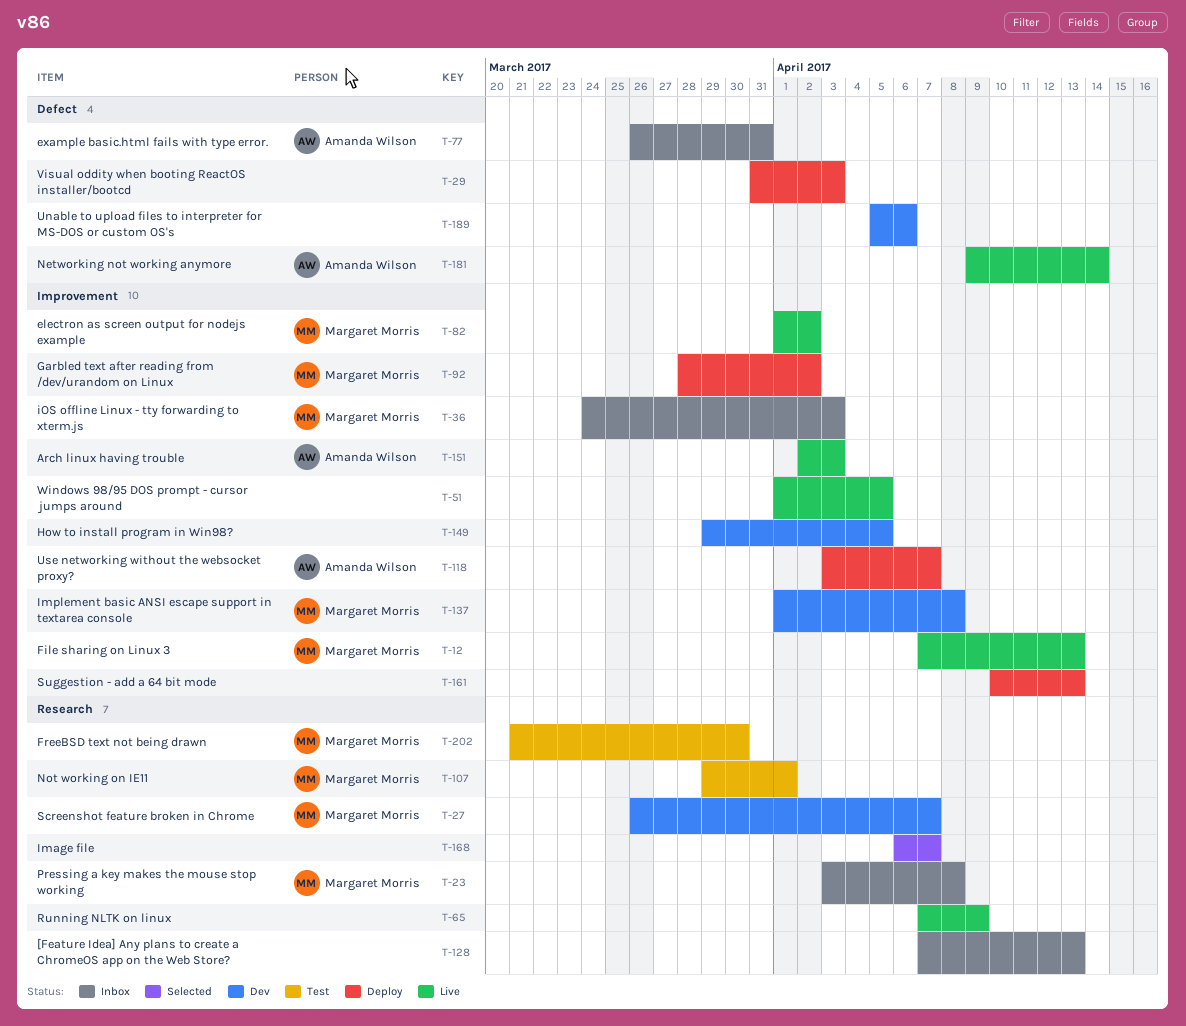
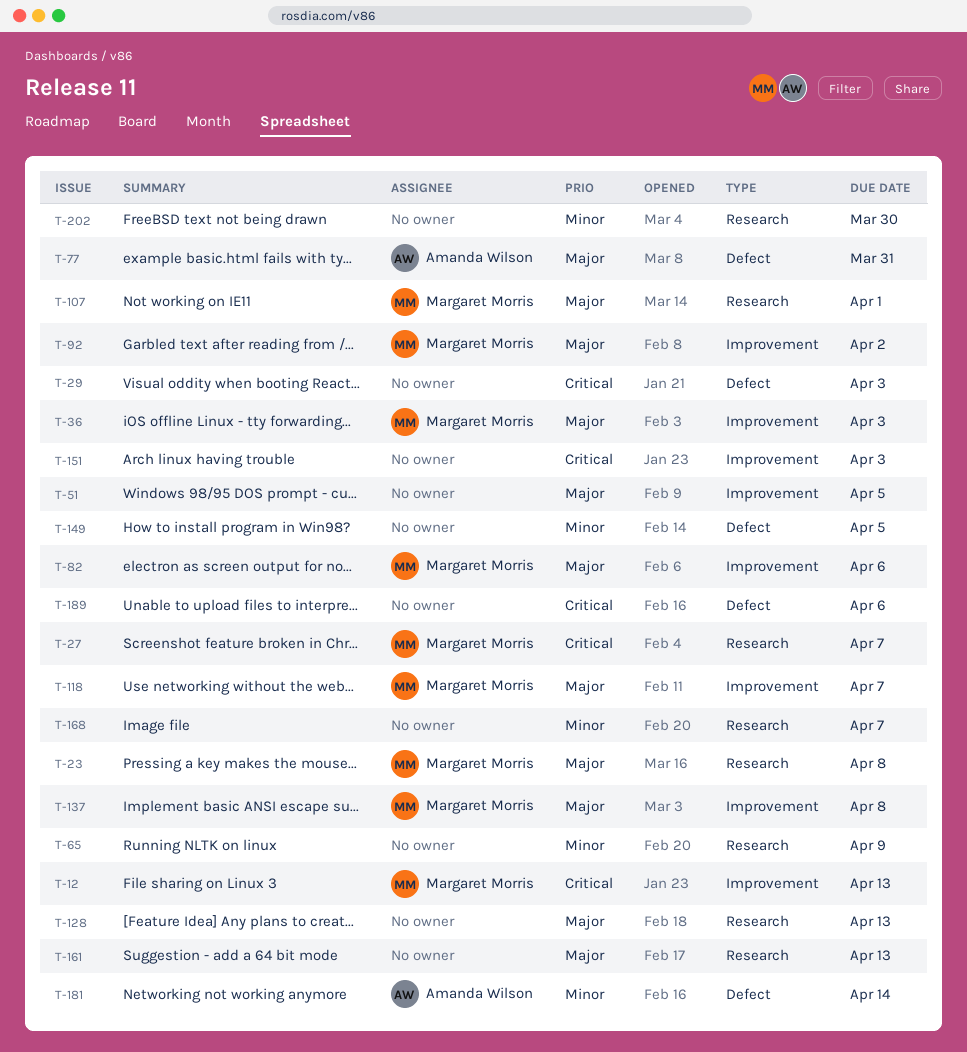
T-82, due: Apr 2 -> Apr 6
T-118, owner: Amanda Wilson -> Margaret Morris
T-149, label: Improvement -> Defect
T-151, owner: Amanda Wilson -> none
T-161, label: Improvement -> Research
T-202, owner: Margaret Morris -> none

